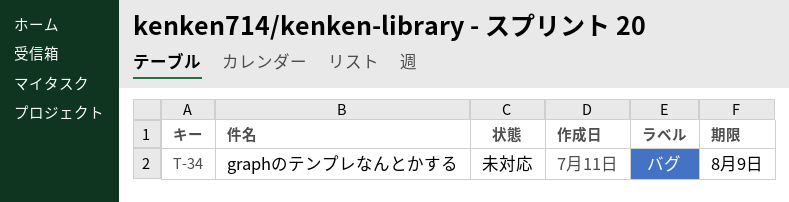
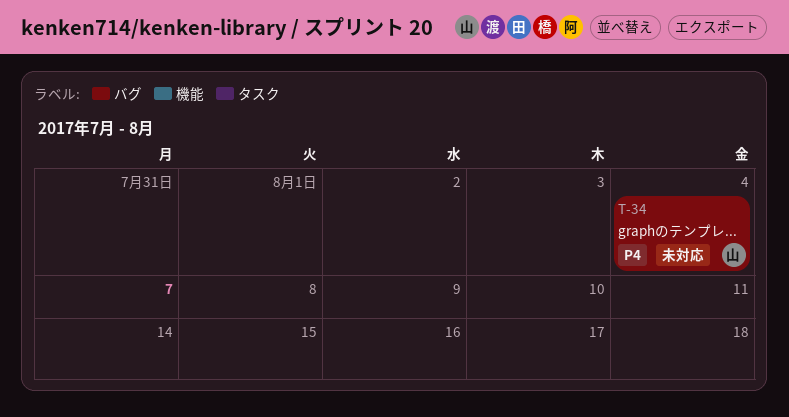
T-34, due: Aug 9 -> Aug 4

